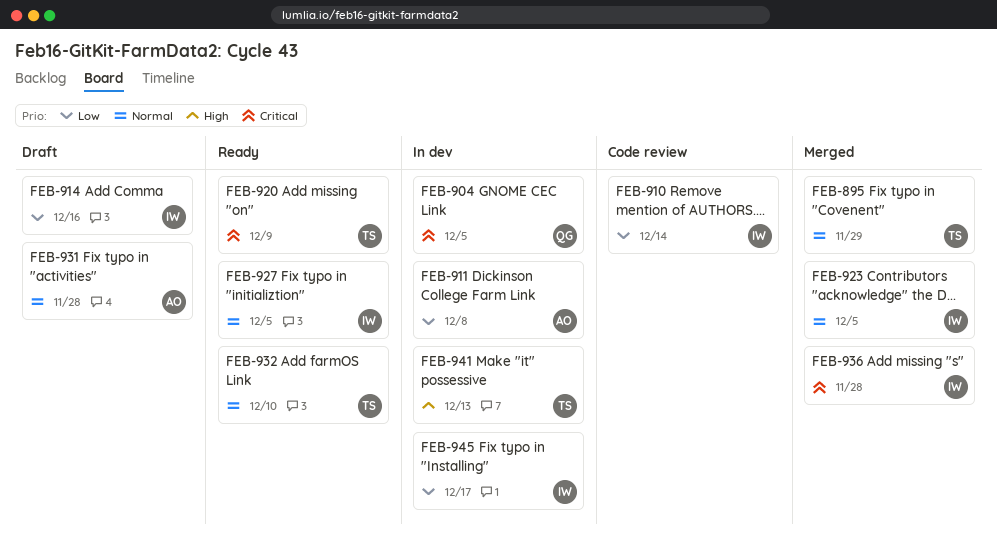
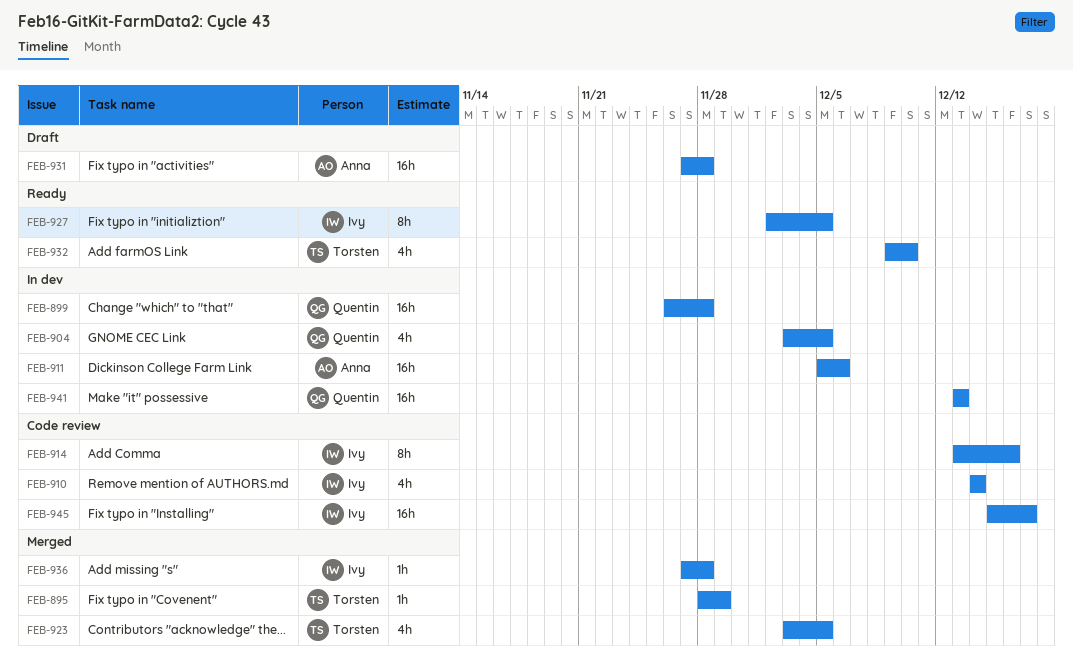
FEB-899: none -> present
FEB-911, due: Dec 8 -> Dec 6
FEB-914, status: Draft -> Code review
FEB-920: present -> none
FEB-923, owner: Ivy -> Torsten
FEB-941, owner: Torsten -> Quentin
FEB-945, status: In dev -> Code review

